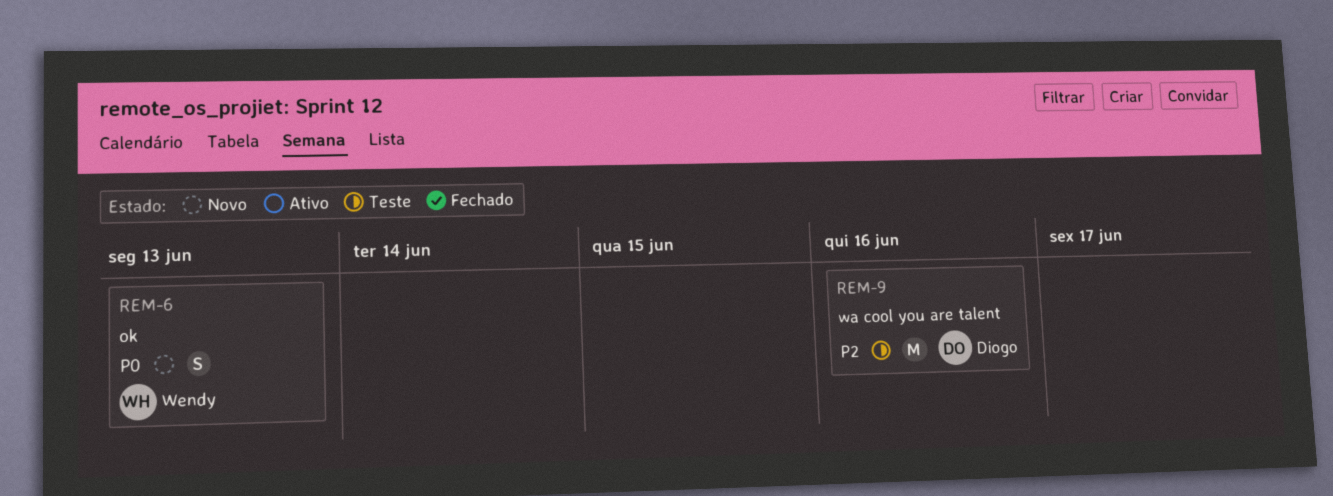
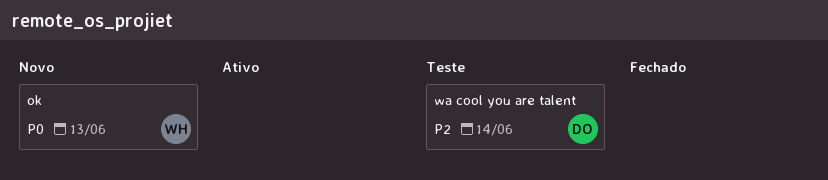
wa cool you are talent, due: Jun 16 -> Jun 14

